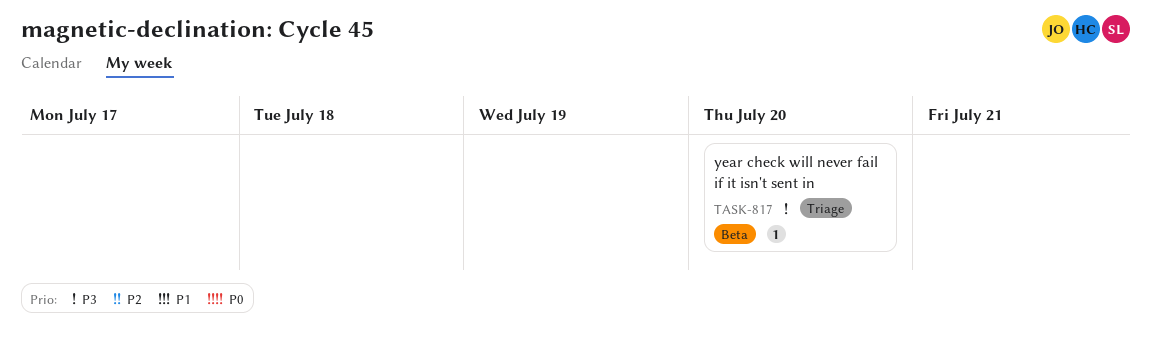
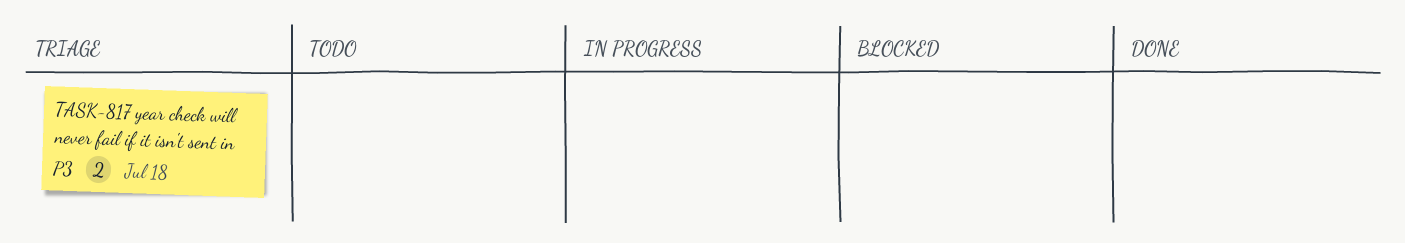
TASK-817, estimate: 1 -> 2
TASK-817, due: Jul 20 -> Jul 18

